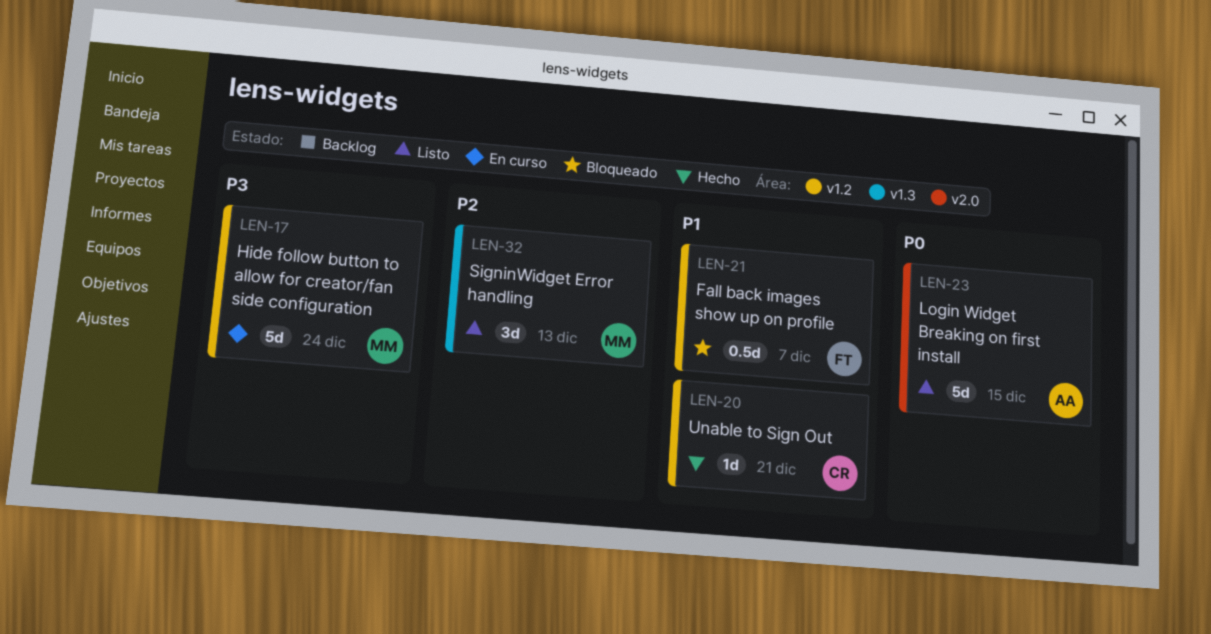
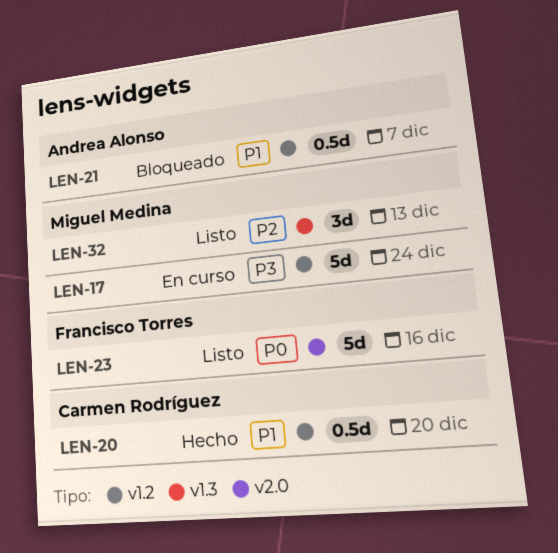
LEN-20, estimate: 1d -> 0.5d
LEN-20, due: Dec 21 -> Dec 20
LEN-21, owner: Francisco Torres -> Andrea Alonso
LEN-23, owner: Andrea Alonso -> Francisco Torres
LEN-23, due: Dec 15 -> Dec 16

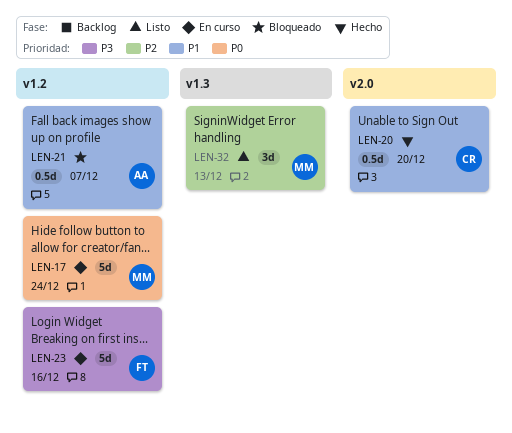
LEN-17, priority: P3 -> P0
LEN-20, label: v1.2 -> v2.0
LEN-23, status: Listo -> En curso
LEN-23, priority: P0 -> P3
LEN-23, label: v2.0 -> v1.2

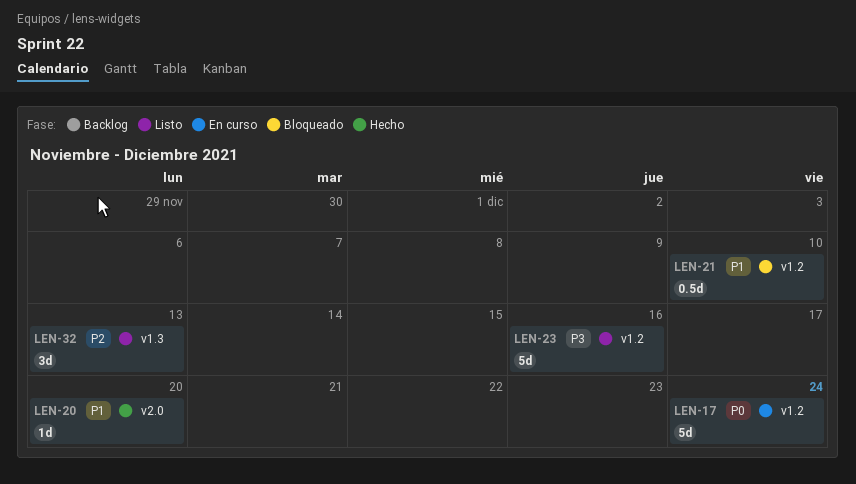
LEN-20, estimate: 0.5d -> 1d
LEN-21, due: Dec 7 -> Dec 10
LEN-23, status: En curso -> Listo

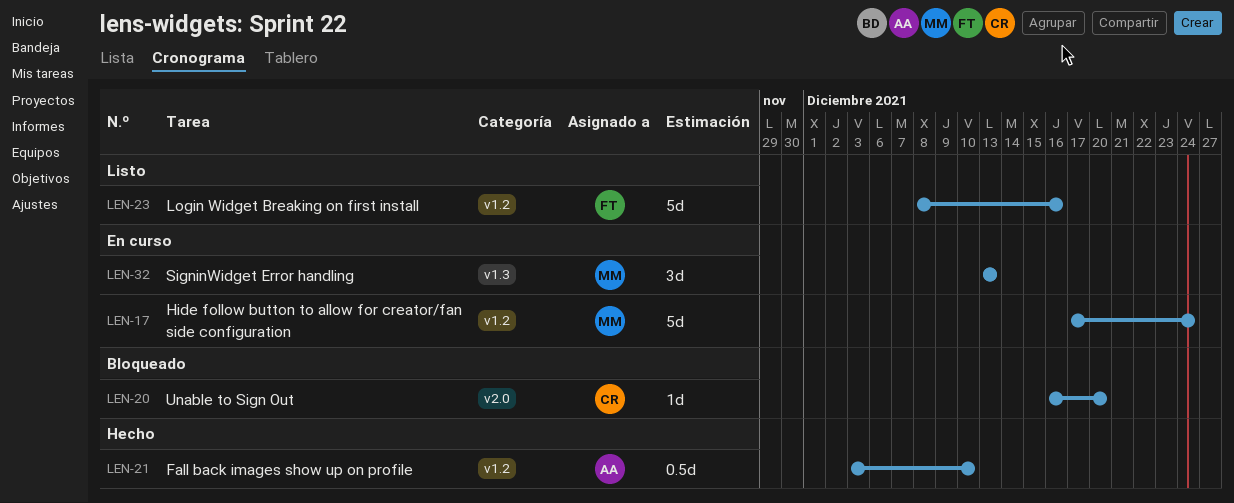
LEN-20, status: Hecho -> Bloqueado
LEN-21, status: Bloqueado -> Hecho
LEN-32, status: Listo -> En curso

